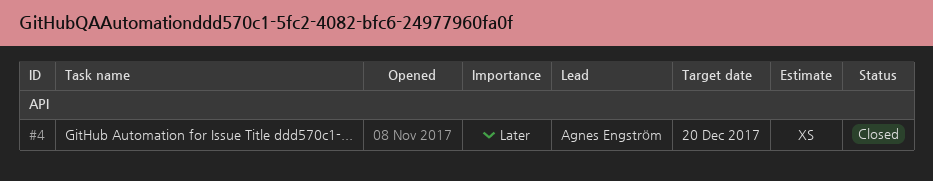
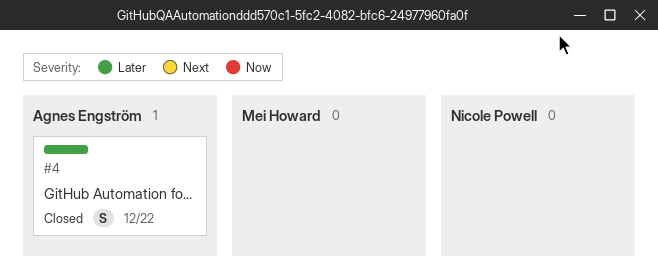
#4, estimate: XS -> S
#4, due: Dec 20 -> Dec 22

